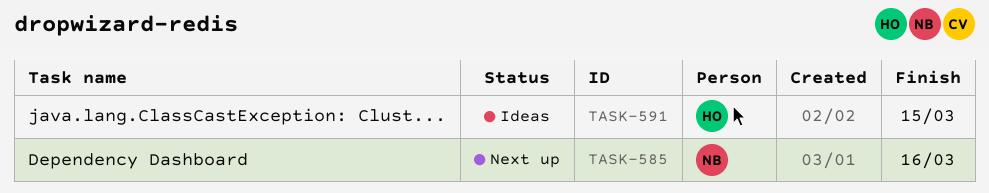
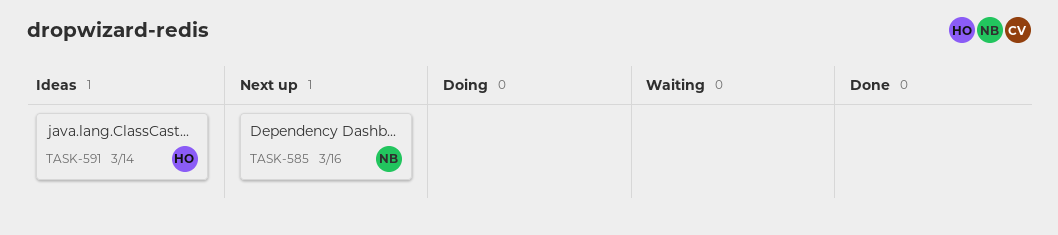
TASK-591, due: Mar 15 -> Mar 14

